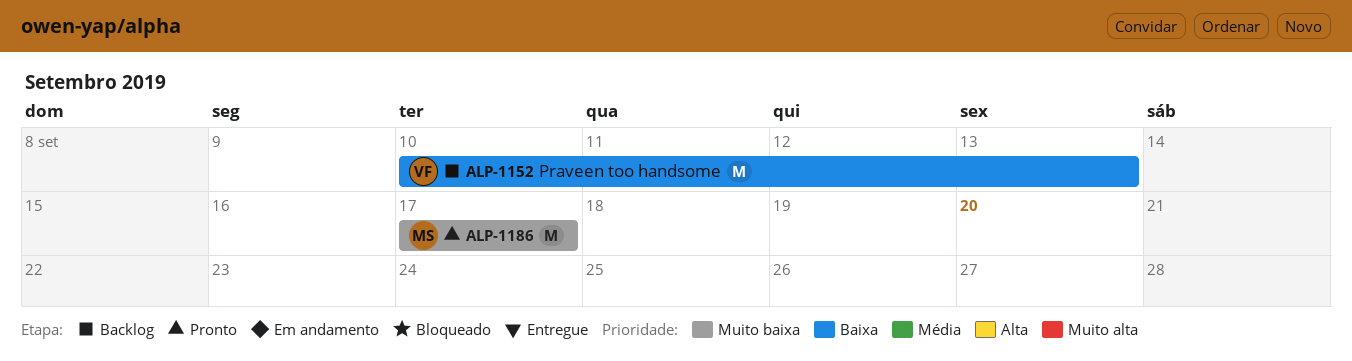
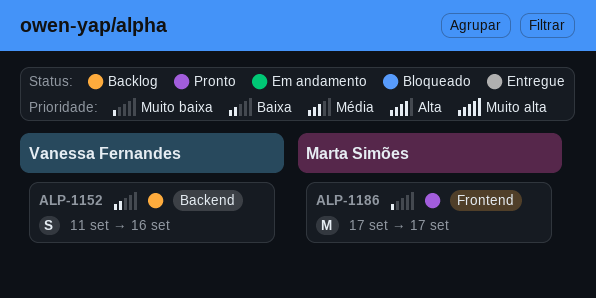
ALP-1152, estimate: M -> S
ALP-1152, start: Sep 10 -> Sep 11
ALP-1152, due: Sep 13 -> Sep 16

